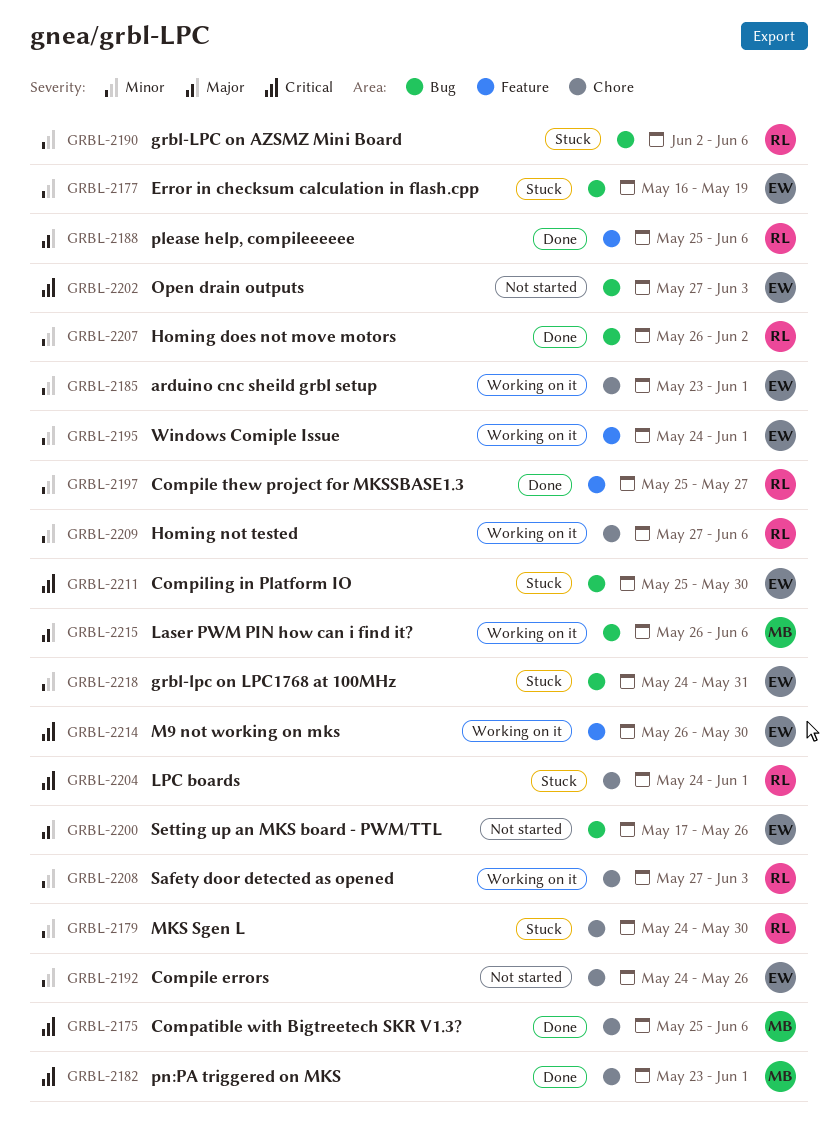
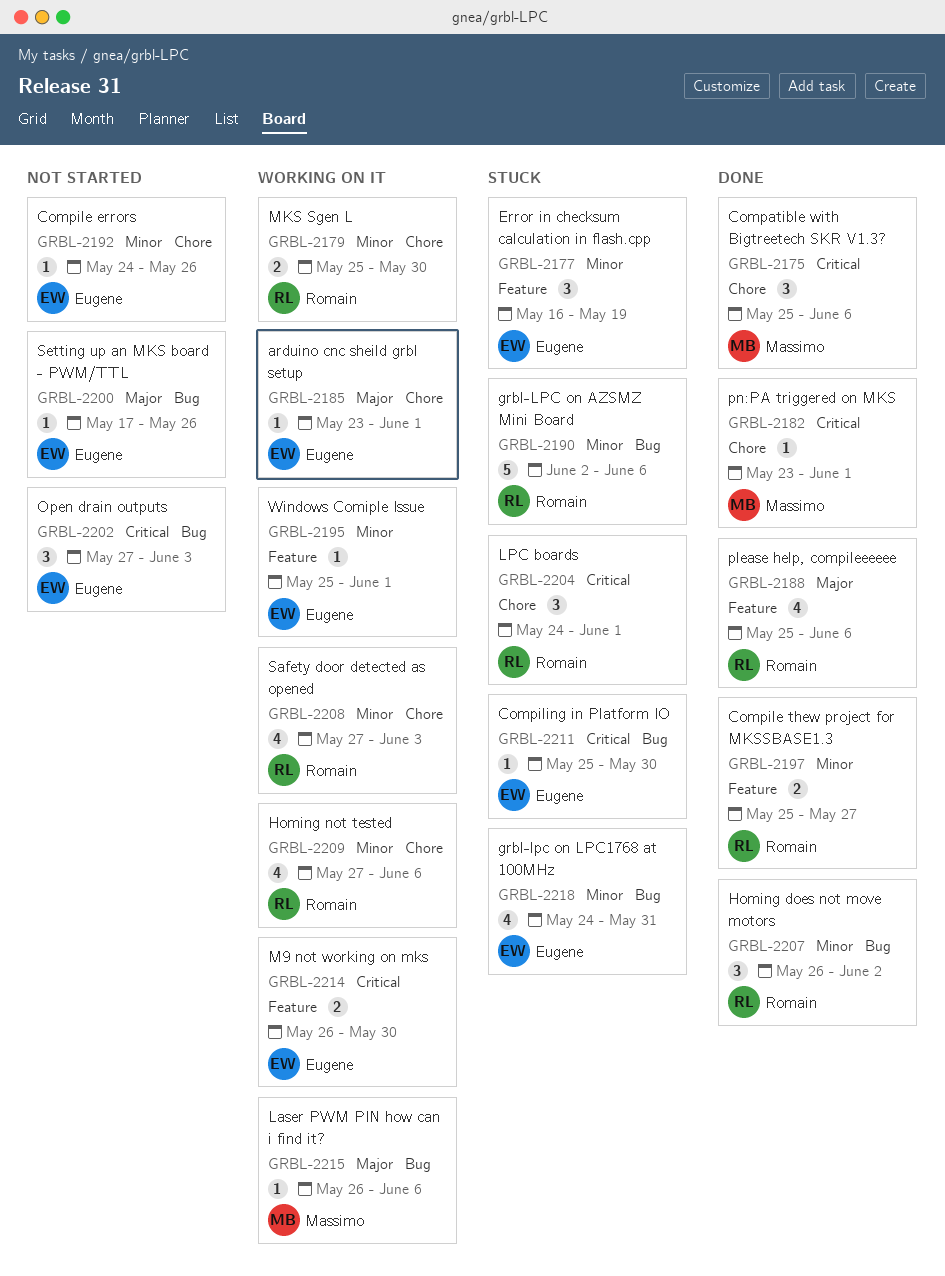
GRBL-2177, label: Bug -> Feature
GRBL-2179, status: Stuck -> Working on it
GRBL-2179, start: May 24 -> May 25
GRBL-2185, priority: Minor -> Major
GRBL-2195, start: May 24 -> May 25

